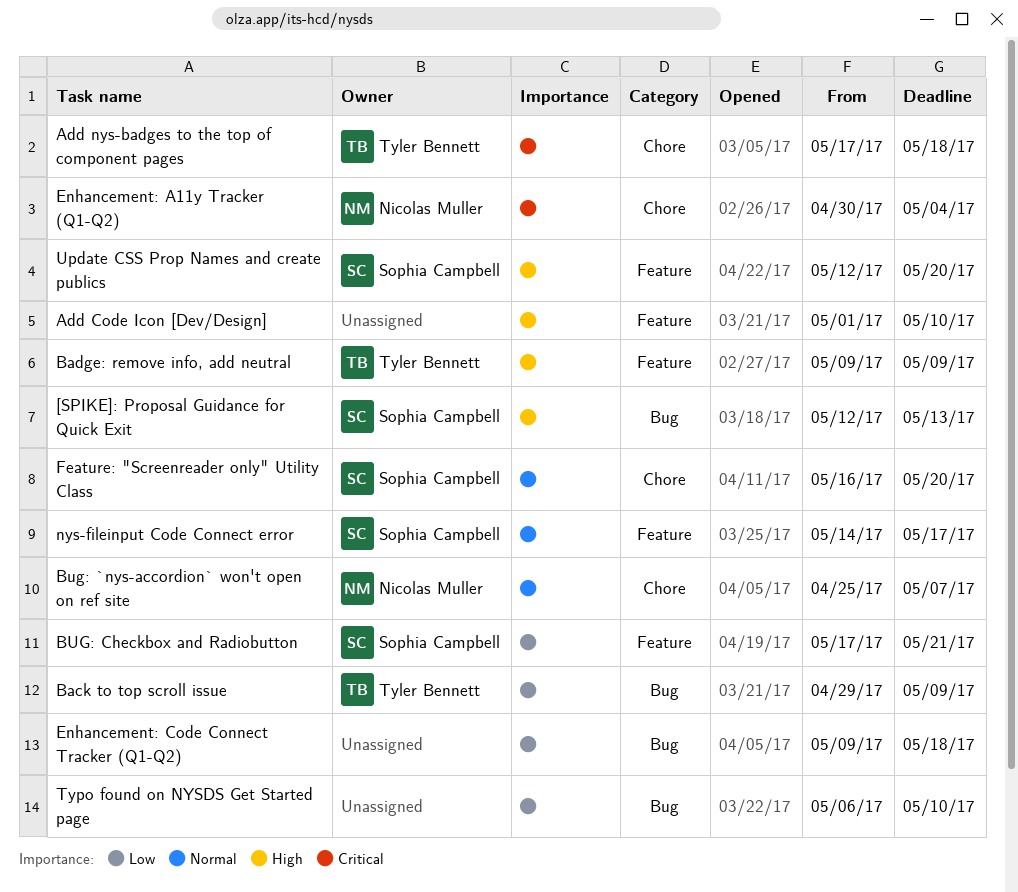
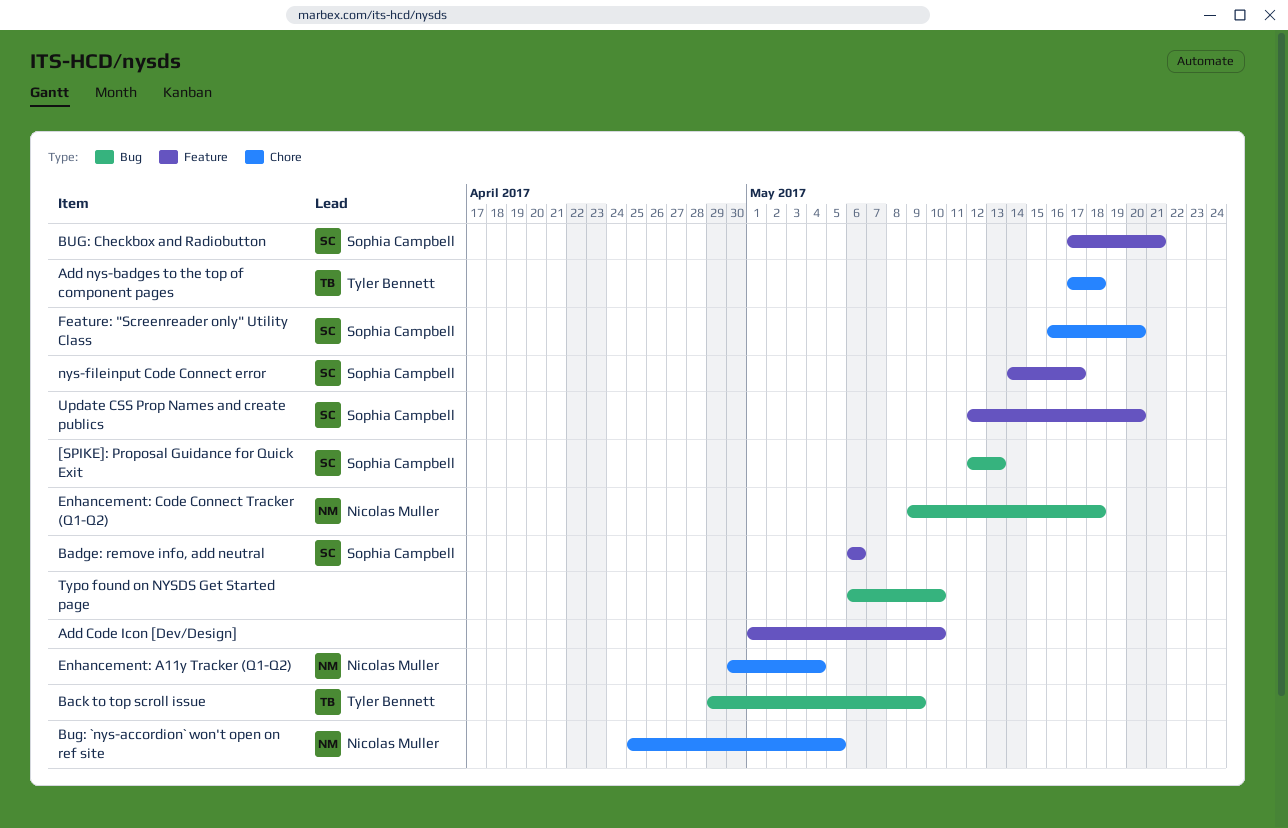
Badge: remove info, add neutral, owner: Tyler Bennett -> Sophia Campbell
Badge: remove info, add neutral, start: May 9 -> May 6
Badge: remove info, add neutral, due: May 9 -> May 6
Bug: `nys-accordion` won't open on ref site, due: May 7 -> May 5
Enhancement: Code Connect Tracker (Q1-Q2), owner: none -> Nicolas Muller

